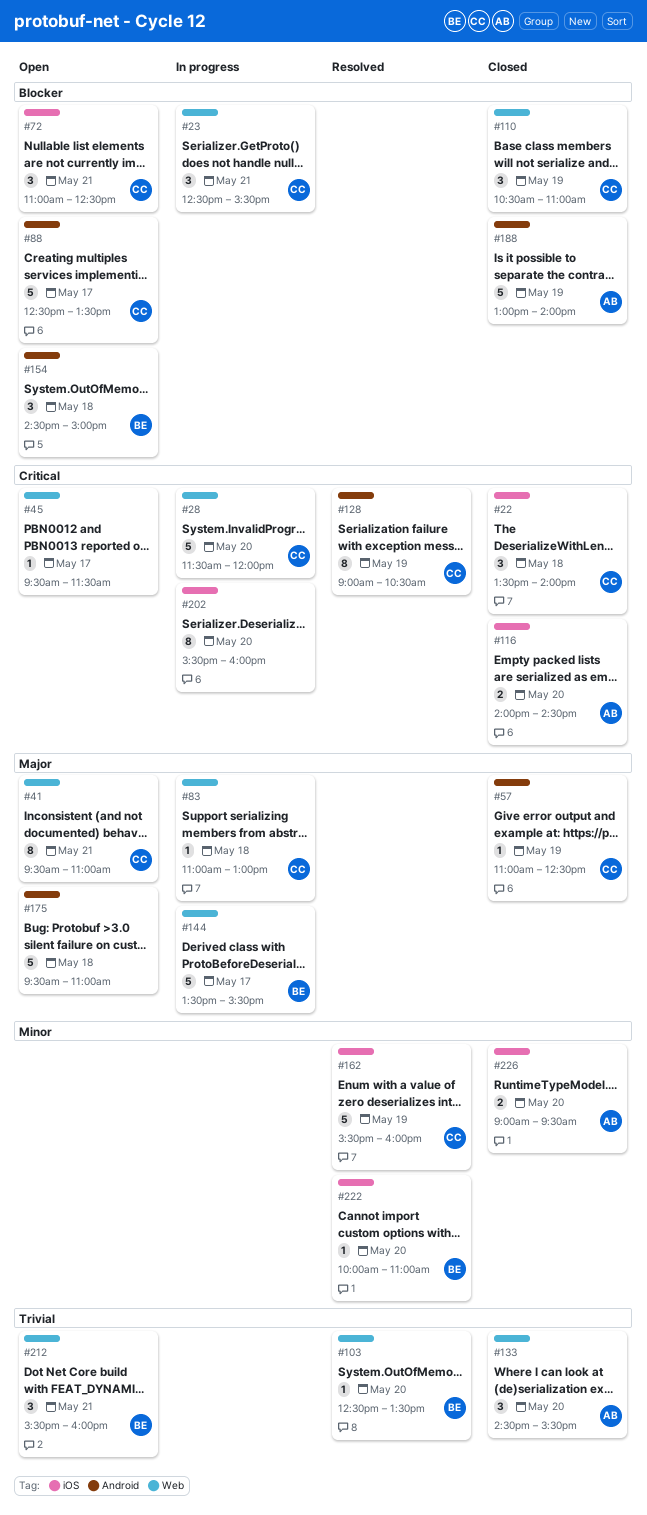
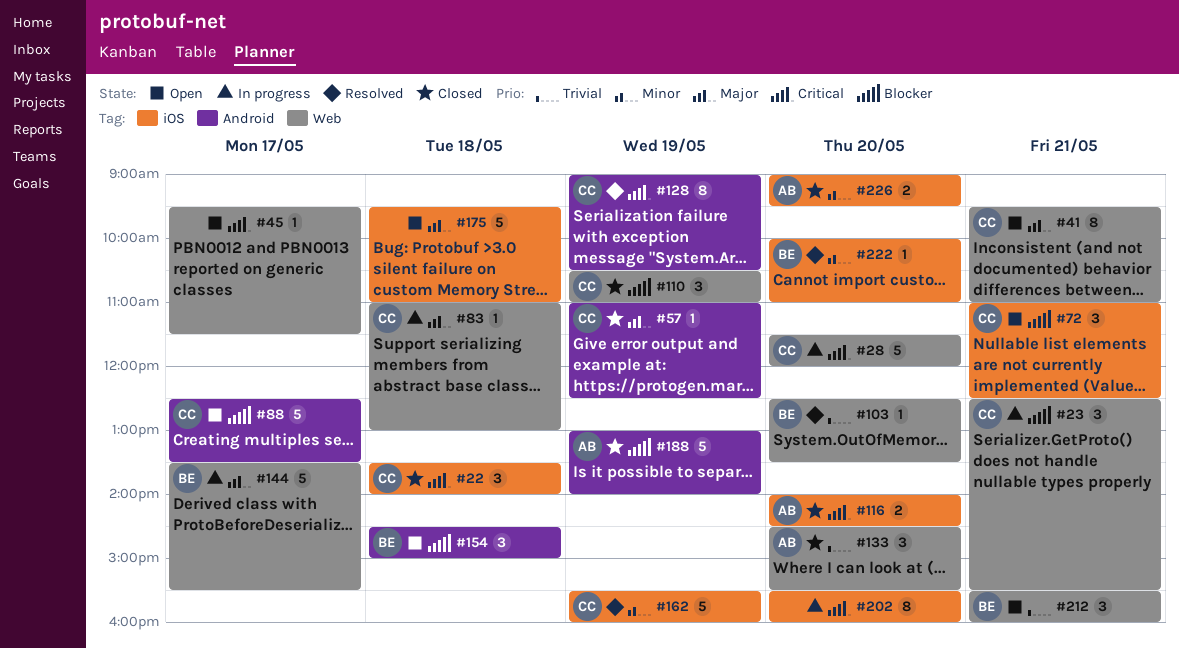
#175, label: Android -> iOS

